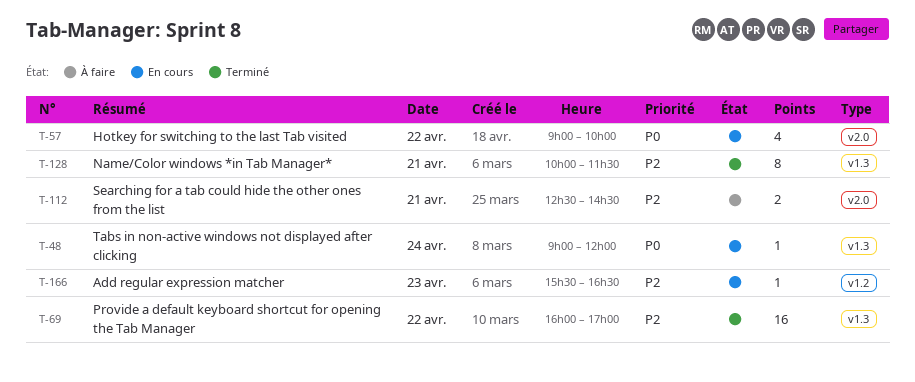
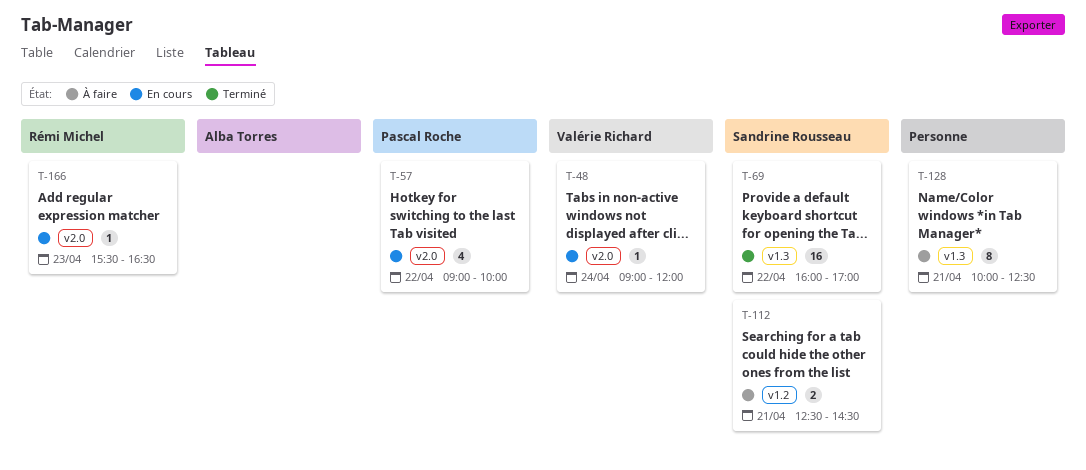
T-48, label: v1.3 -> v2.0
T-112, label: v2.0 -> v1.2
T-128, status: Terminé -> À faire
T-128, ends: 11:30 -> 12:30
T-166, label: v1.2 -> v2.0

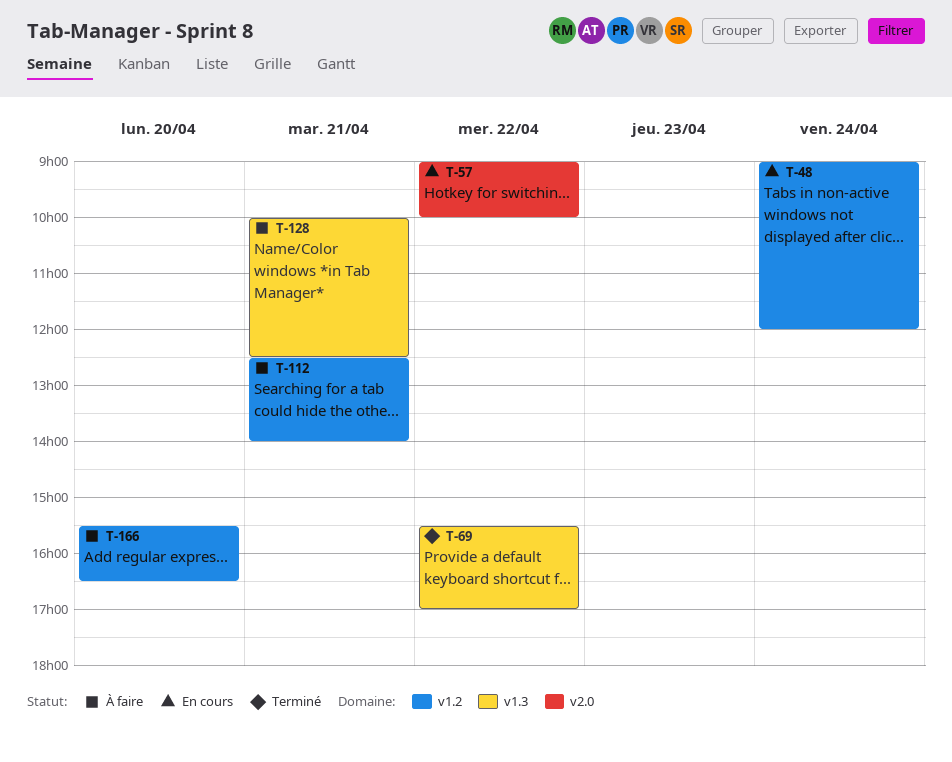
T-48, label: v2.0 -> v1.2
T-69, begins: 16:00 -> 15:30
T-112, ends: 14:30 -> 14:00
T-166, status: En cours -> À faire
T-166, label: v2.0 -> v1.2
T-166, day: Apr 23 -> Apr 20

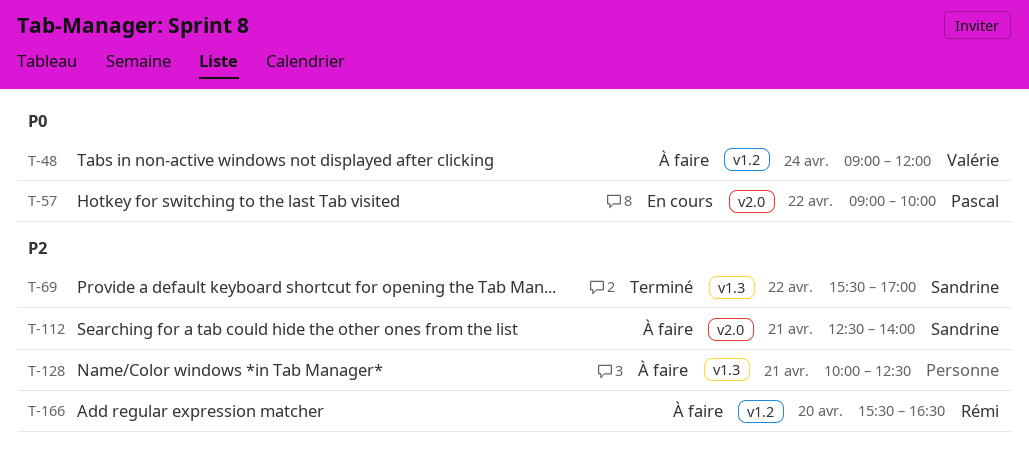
T-48, status: En cours -> À faire
T-112, label: v1.2 -> v2.0

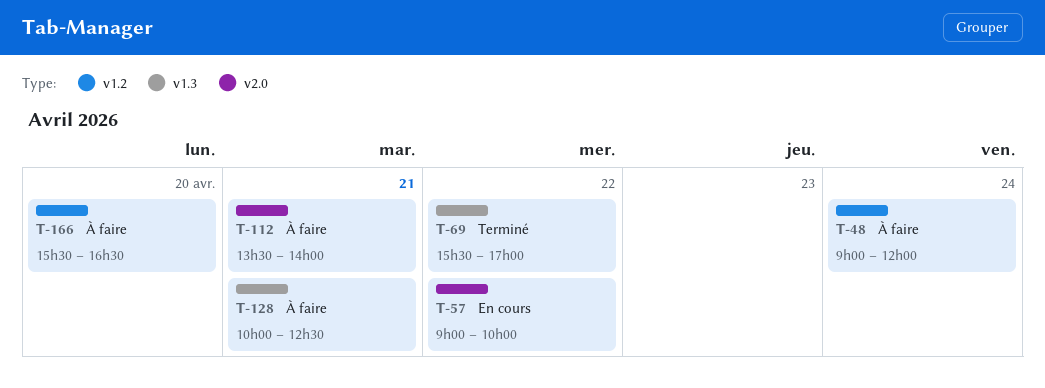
T-112, begins: 12:30 -> 13:30

